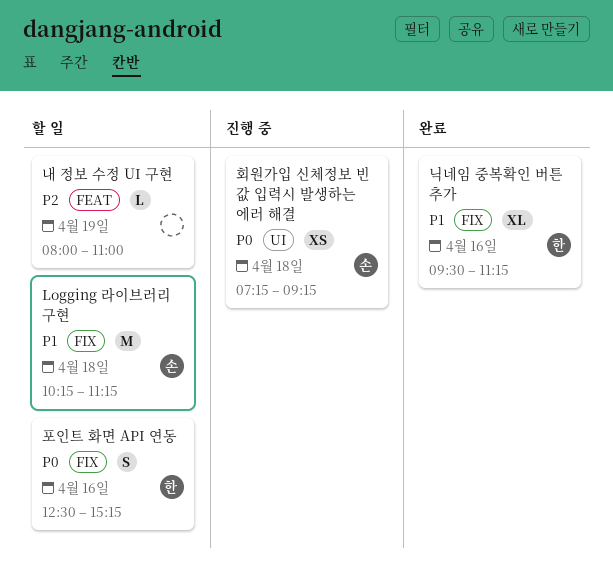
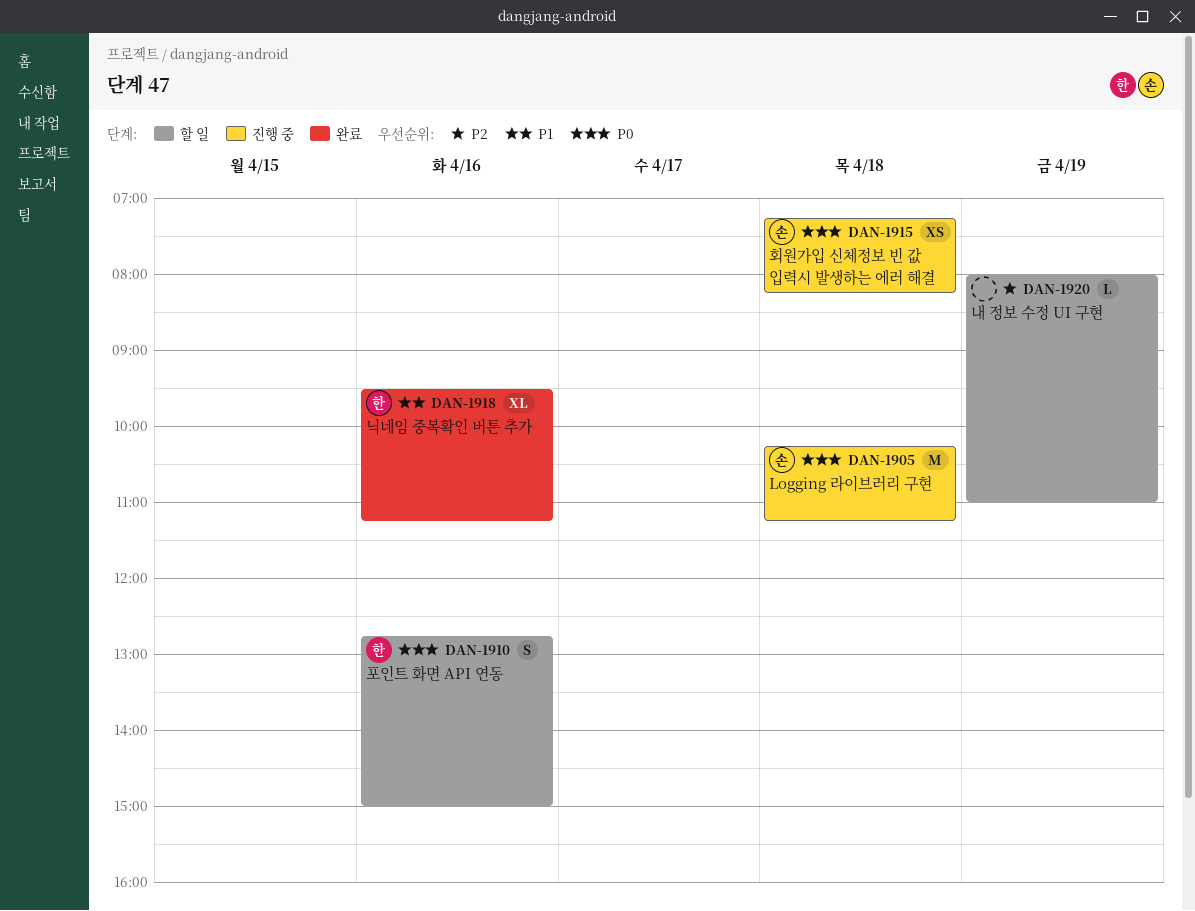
Logging 라이브러리 구현, status: 할 일 -> 진행 중
Logging 라이브러리 구현, priority: P1 -> P0
포인트 화면 API 연동, begins: 12:30 -> 12:45
포인트 화면 API 연동, ends: 15:15 -> 15:00
회원가입 신체정보 빈 값 입력시 발생하는 에러 해결, ends: 09:15 -> 08:15

